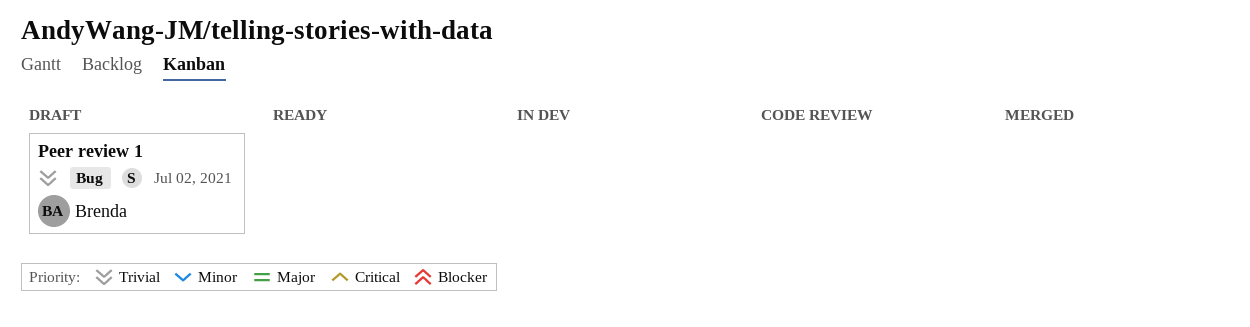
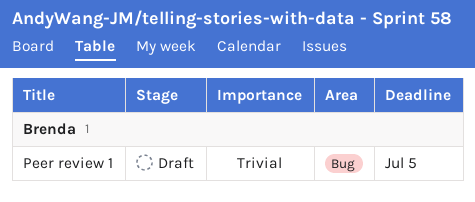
Peer review 1, due: Jul 2 -> Jul 5

